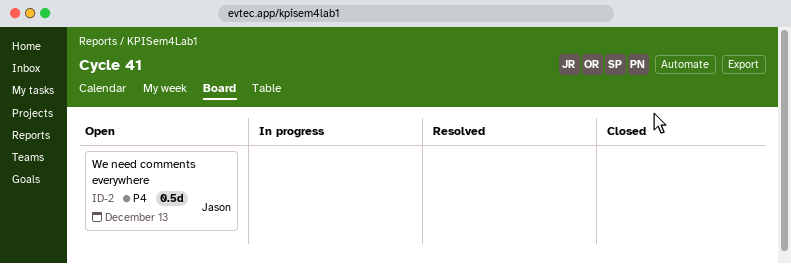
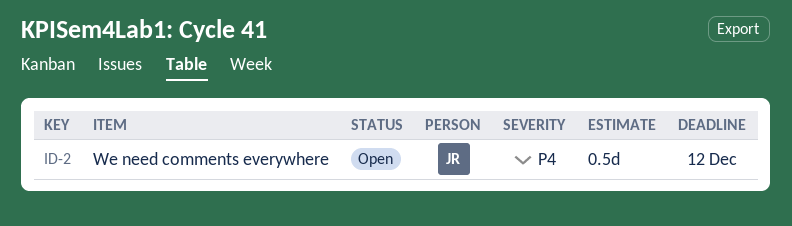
ID-2, due: Dec 13 -> Dec 12

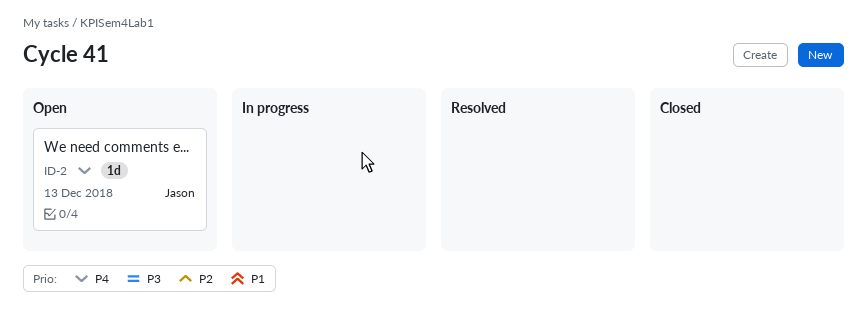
ID-2, estimate: 0.5d -> 1d
ID-2, due: Dec 12 -> Dec 13

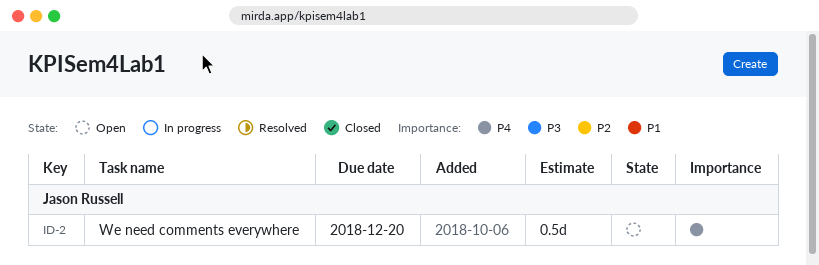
ID-2, estimate: 1d -> 0.5d
ID-2, due: Dec 13 -> Dec 20

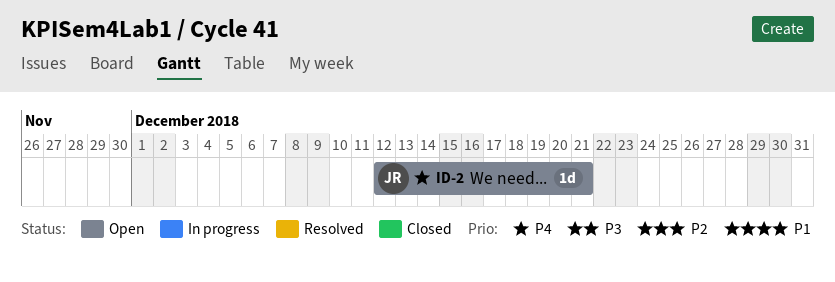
ID-2, estimate: 0.5d -> 1d
ID-2, due: Dec 20 -> Dec 21

